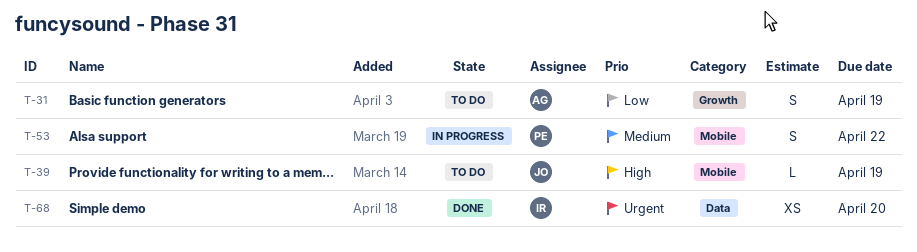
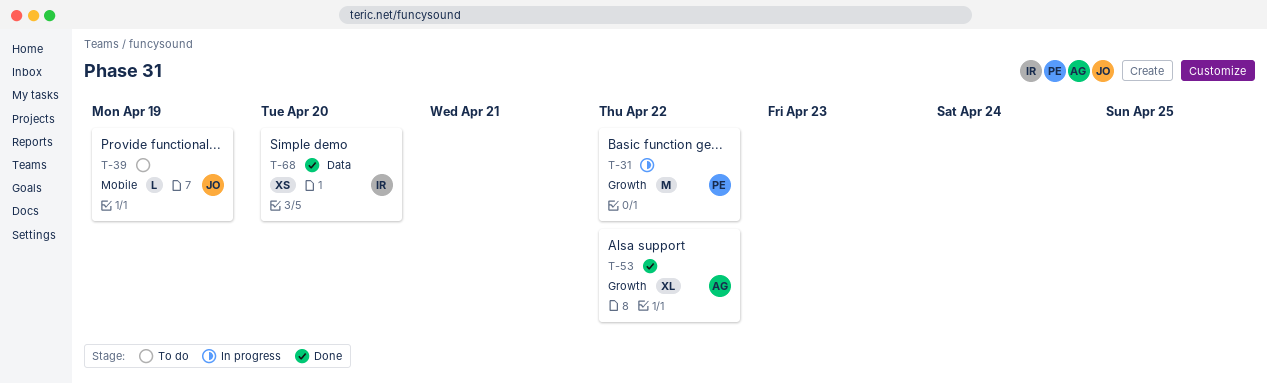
T-31, status: To do -> In progress
T-31, owner: AG -> PE
T-31, estimate: S -> M
T-31, due: Apr 19 -> Apr 22
T-53, status: In progress -> Done
T-53, owner: PE -> AG
T-53, label: Mobile -> Growth
T-53, estimate: S -> XL

